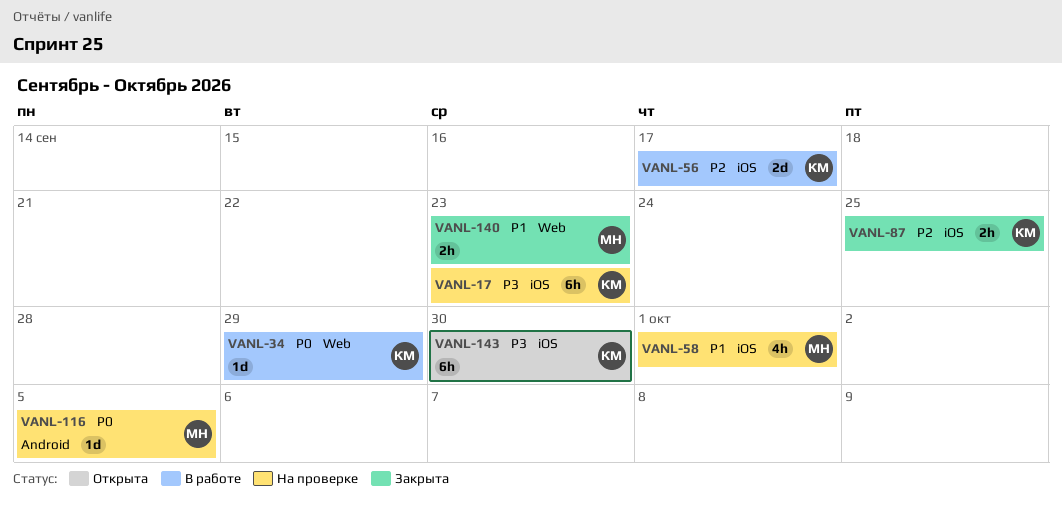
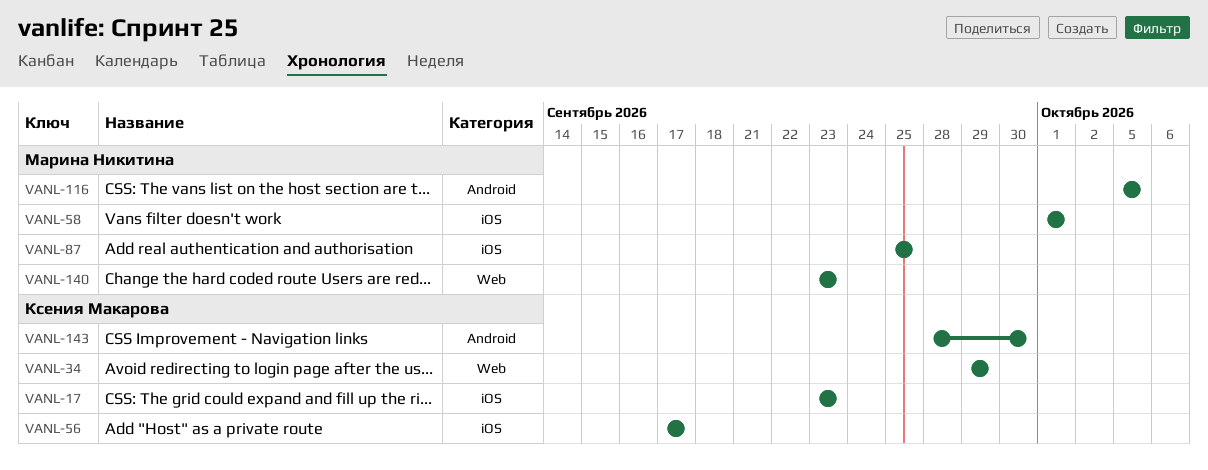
VANL-87, owner: Ксения Макарова -> Марина Никитина
VANL-143, label: iOS -> Android

